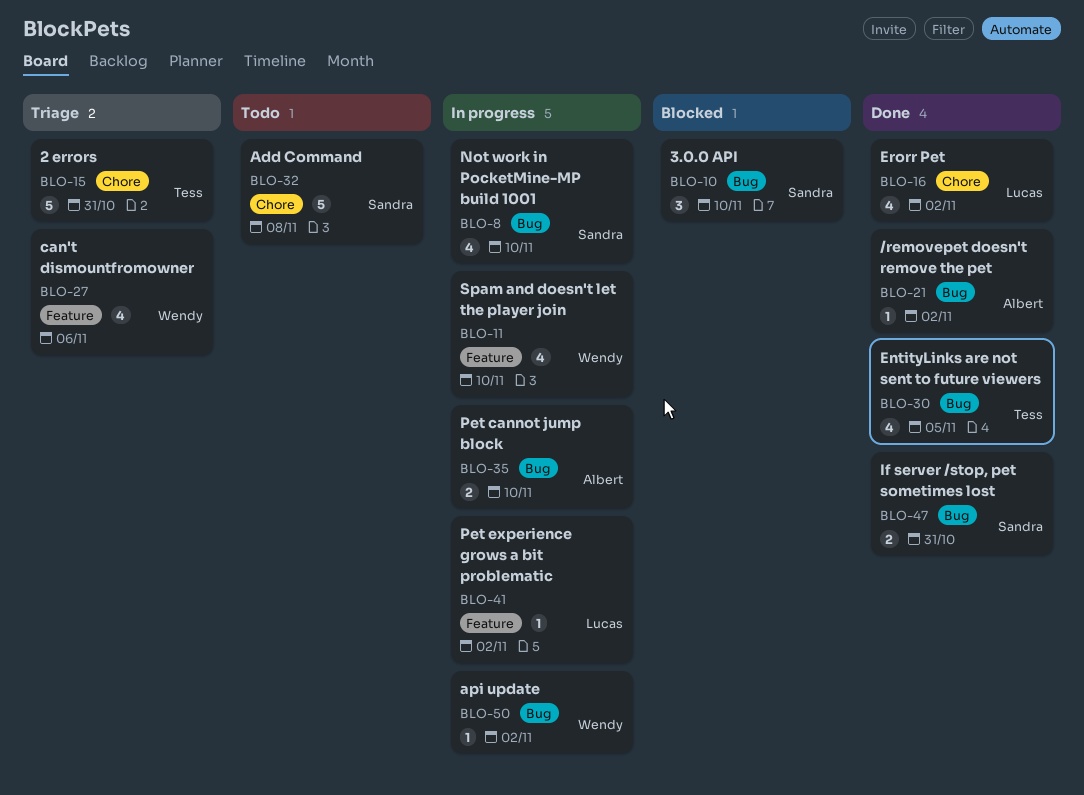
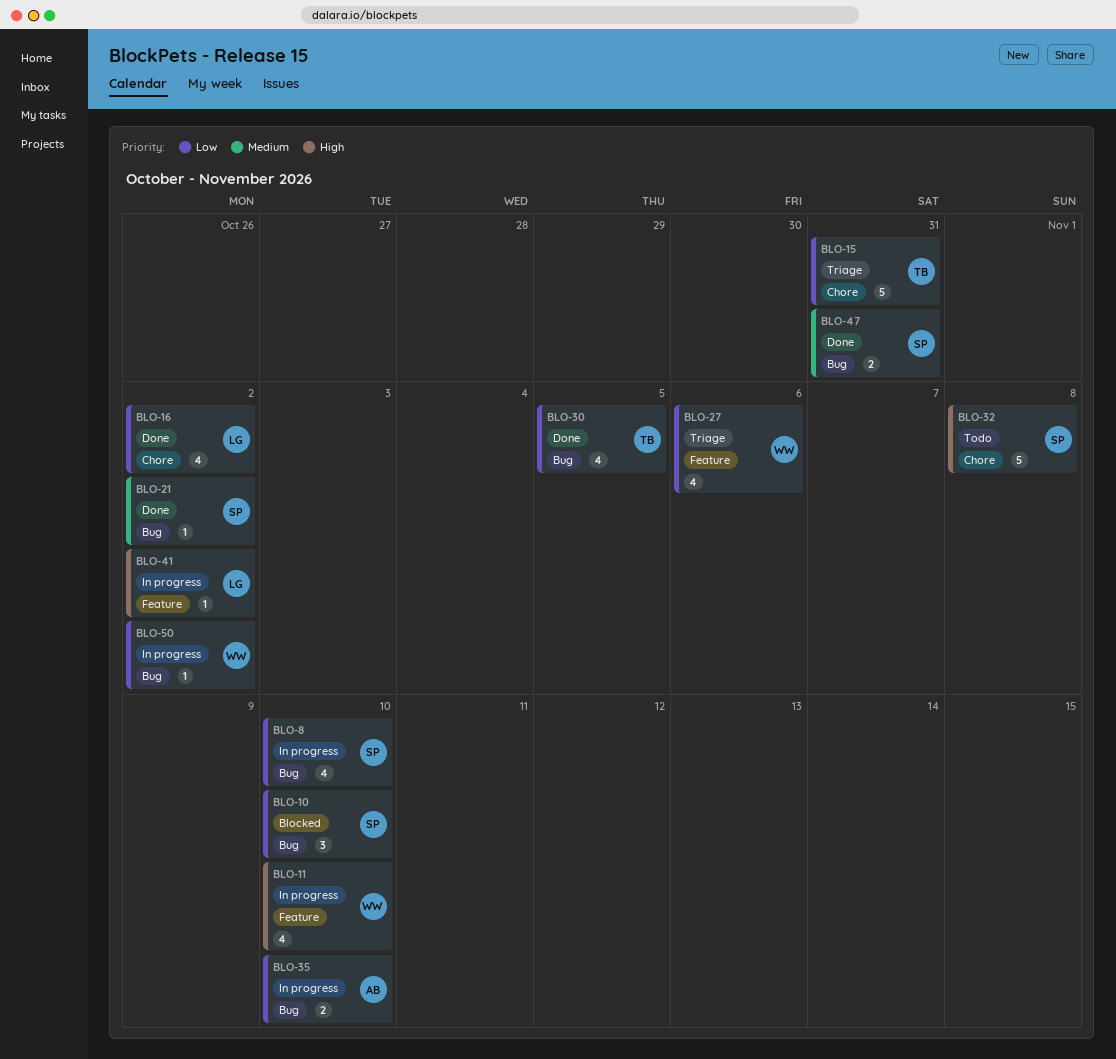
BLO-21, owner: Albert -> Sandra

